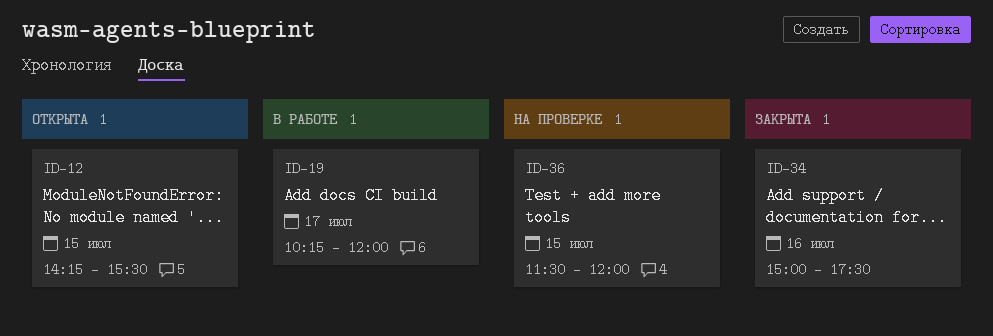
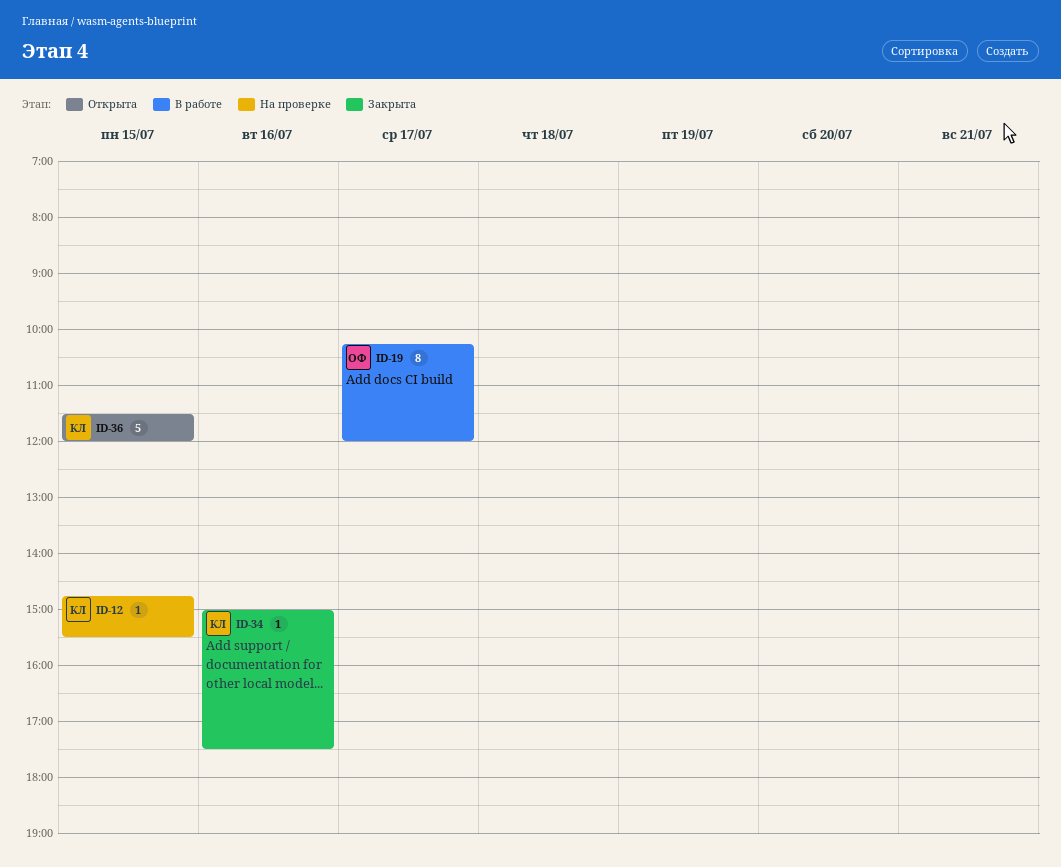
ID-12, status: Открыта -> На проверке
ID-12, begins: 14:15 -> 14:45
ID-36, status: На проверке -> Открыта

